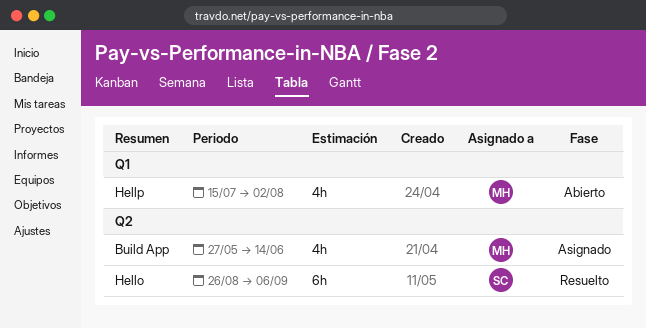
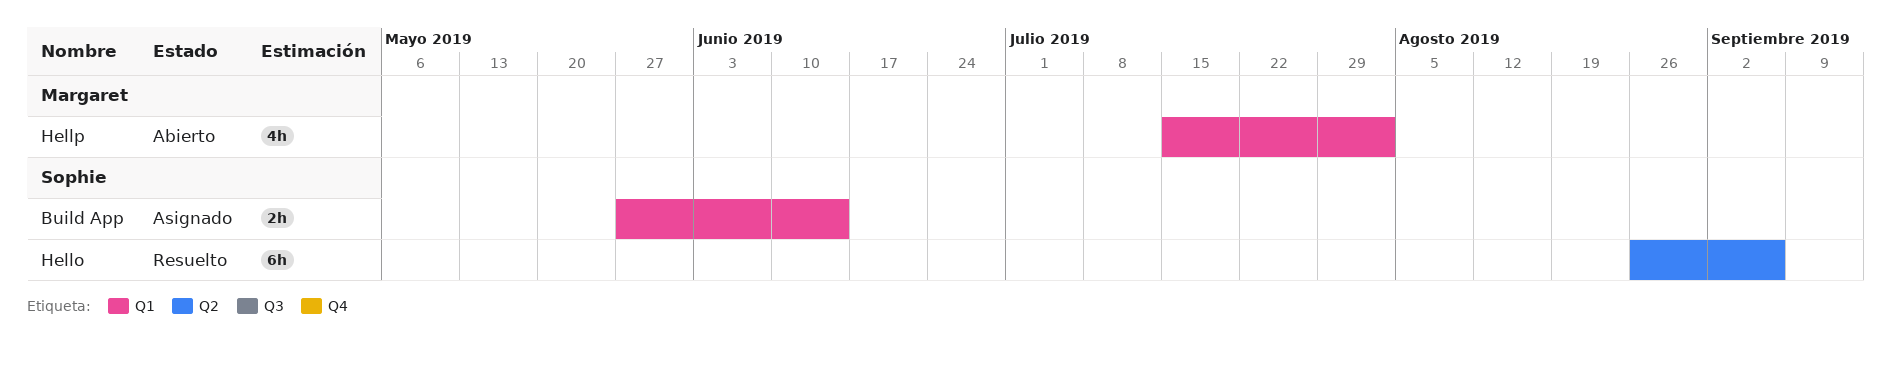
Build App, owner: Margaret -> Sophie
Build App, label: Q2 -> Q1
Build App, estimate: 4h -> 2h

